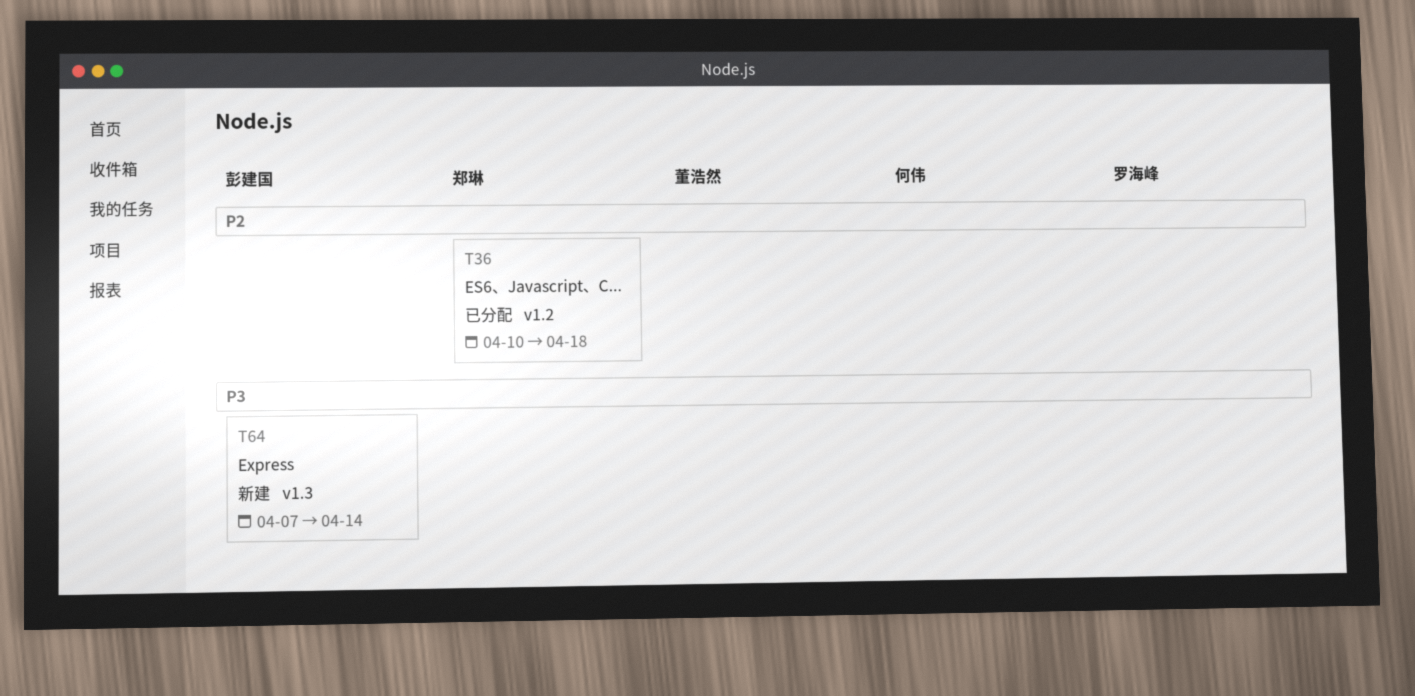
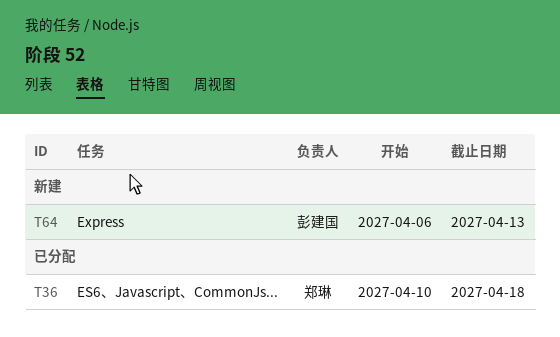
T64, start: Apr 7 -> Apr 6
T64, due: Apr 14 -> Apr 13

